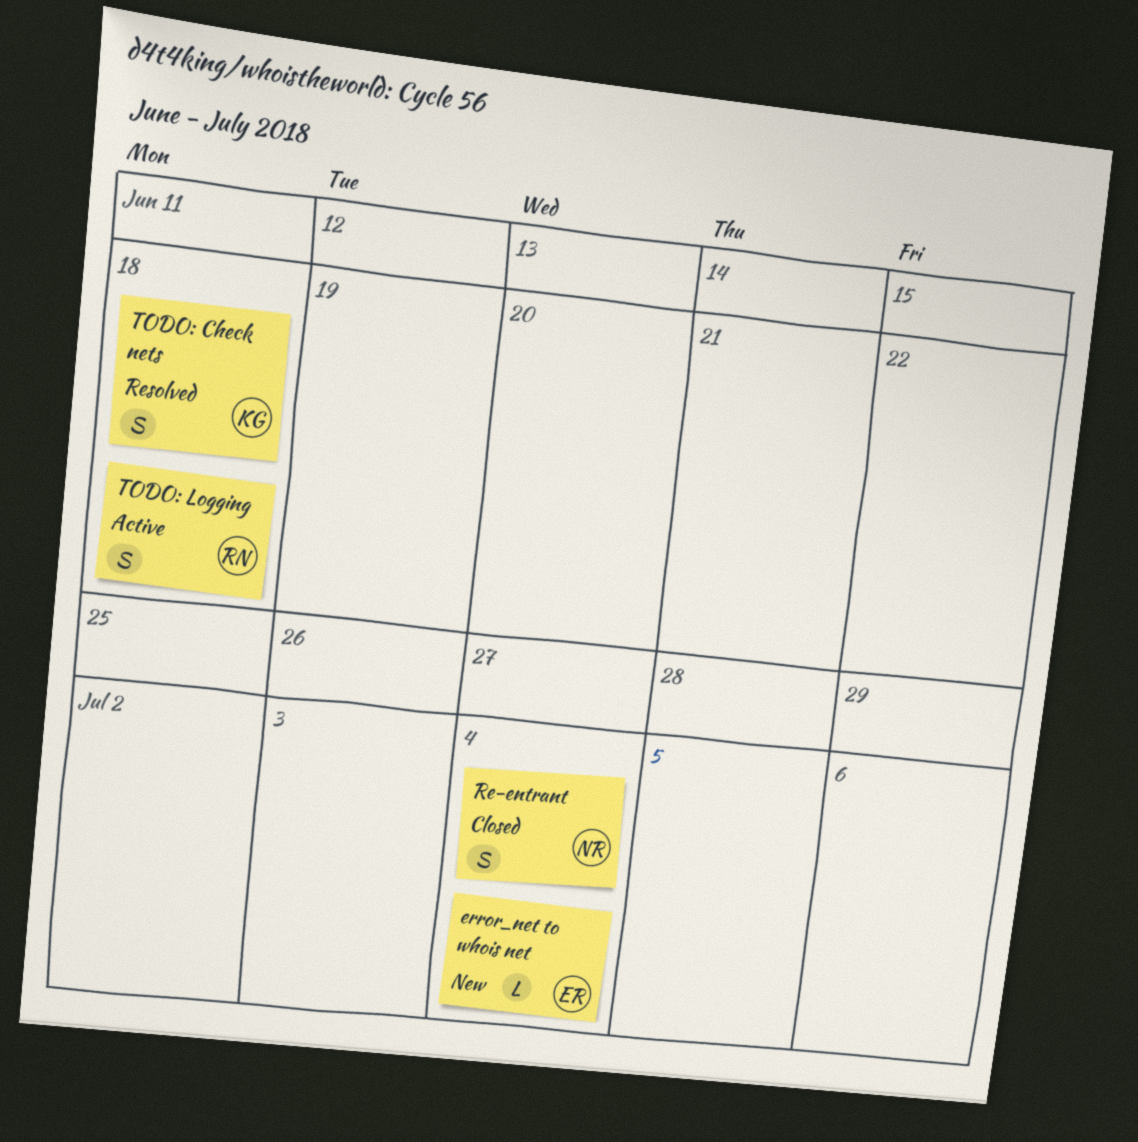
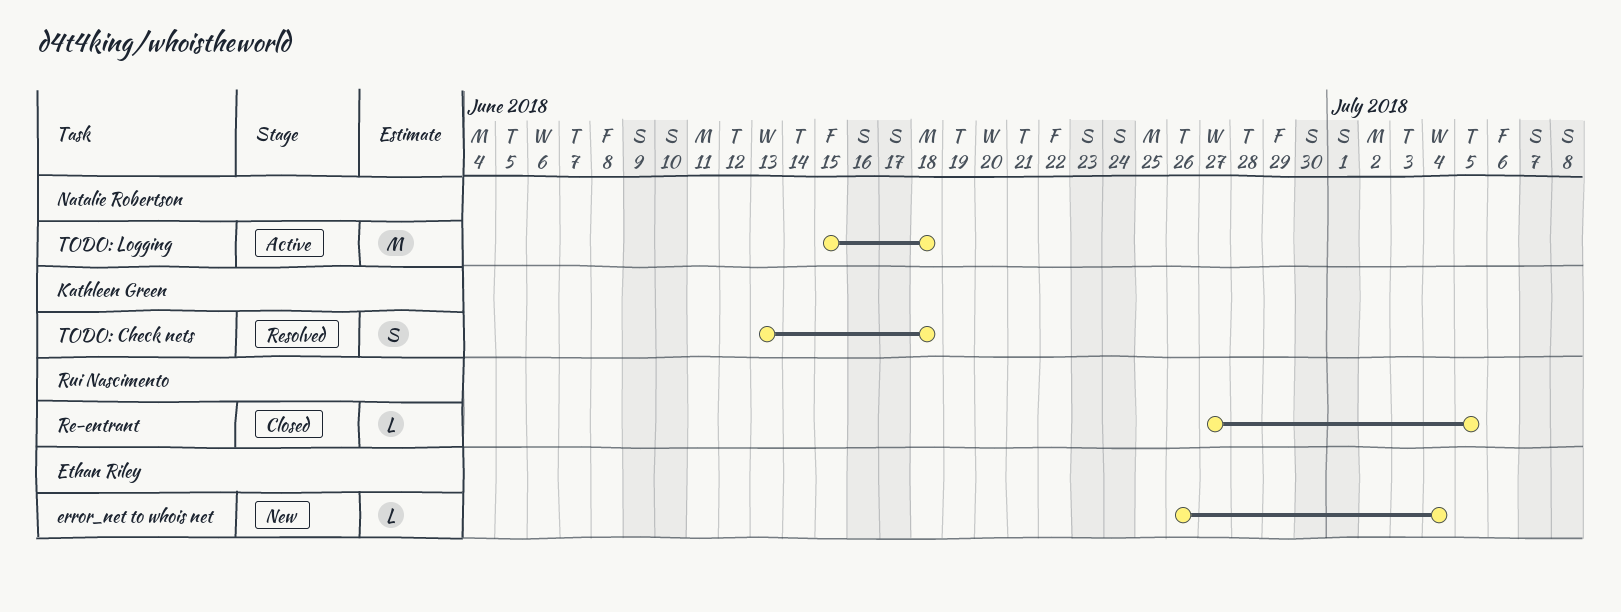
Re-entrant, owner: Natalie Robertson -> Rui Nascimento
Re-entrant, estimate: S -> L
Re-entrant, due: Jul 4 -> Jul 5
TODO: Logging, owner: Rui Nascimento -> Natalie Robertson
TODO: Logging, estimate: S -> M

